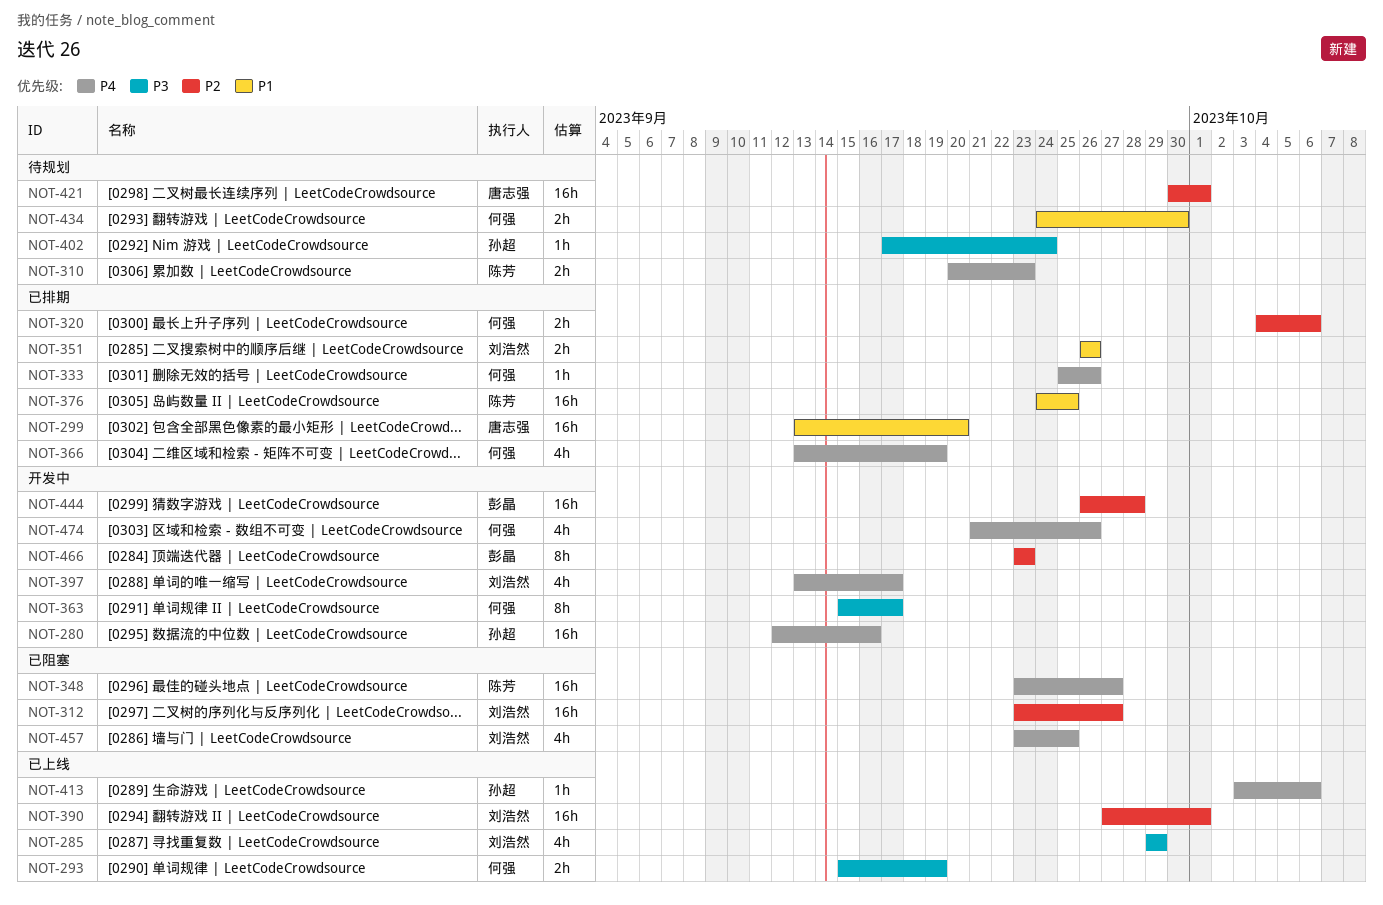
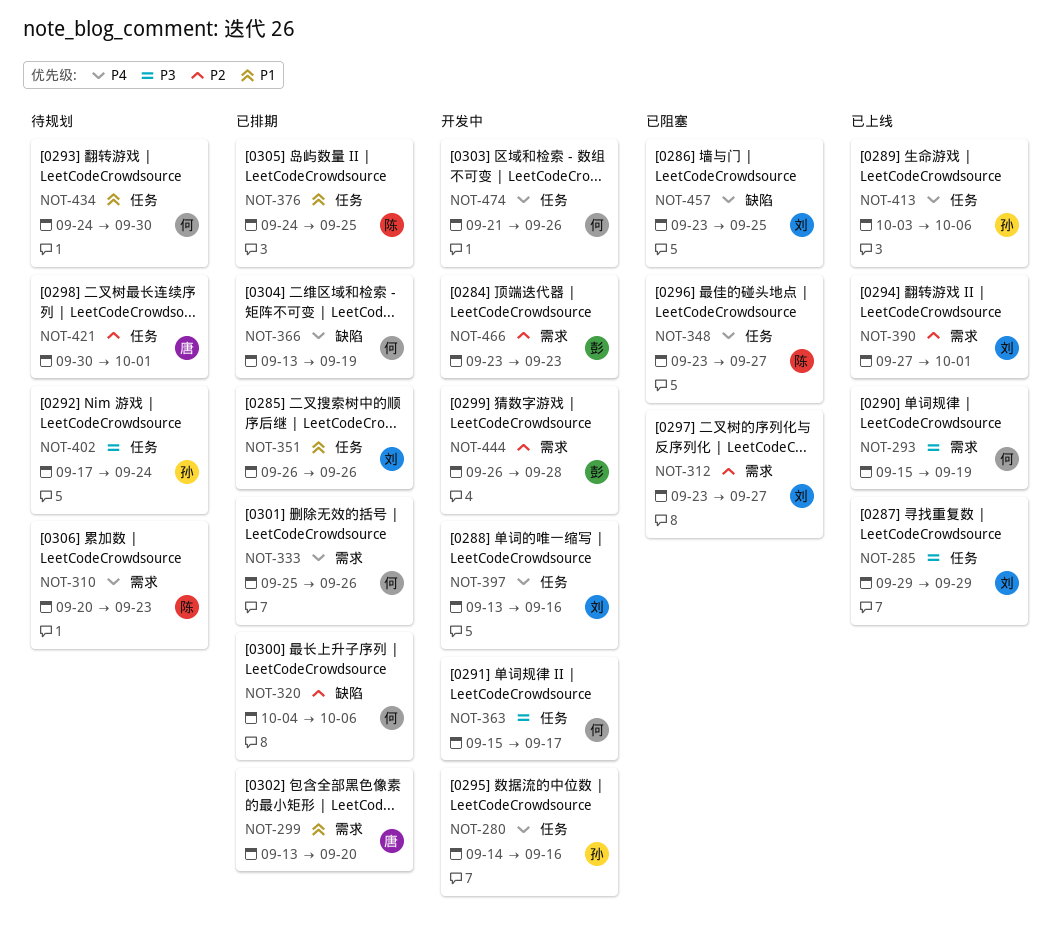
NOT-280, start: Sep 12 -> Sep 14
NOT-397, due: Sep 17 -> Sep 16

